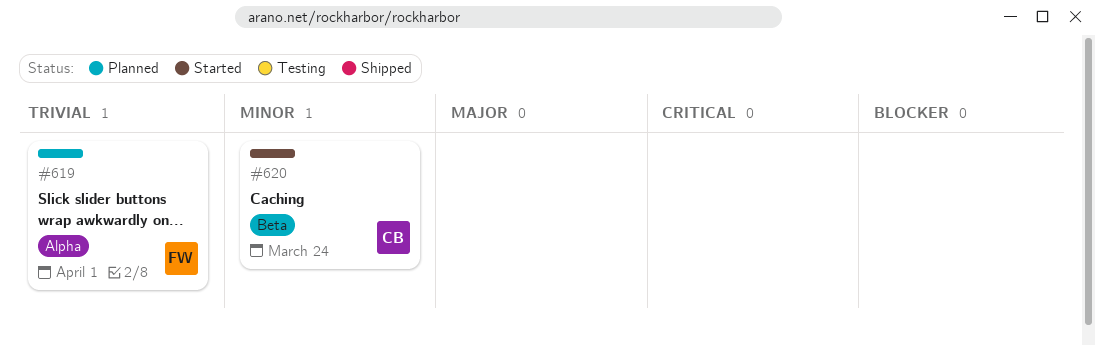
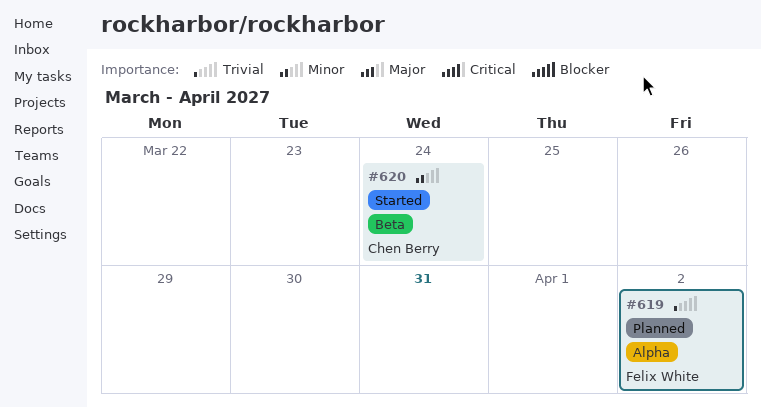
#619, due: Apr 1 -> Apr 2

